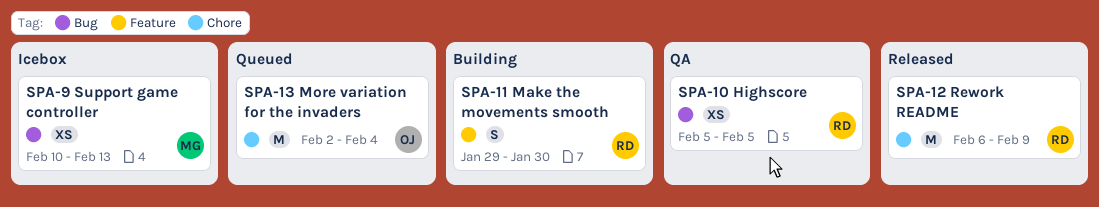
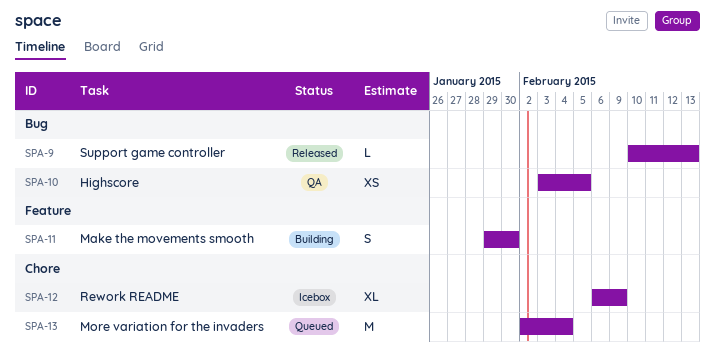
SPA-9, status: Icebox -> Released
SPA-9, estimate: XS -> L
SPA-10, start: Feb 5 -> Feb 3
SPA-12, status: Released -> Icebox
SPA-12, estimate: M -> XL

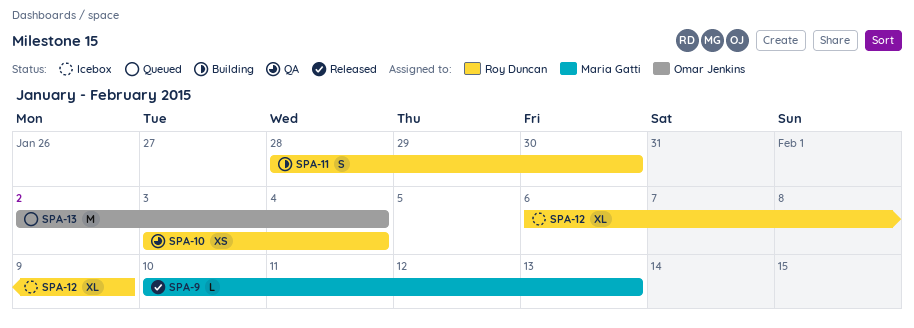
SPA-10, due: Feb 5 -> Feb 4
SPA-11, start: Jan 29 -> Jan 28

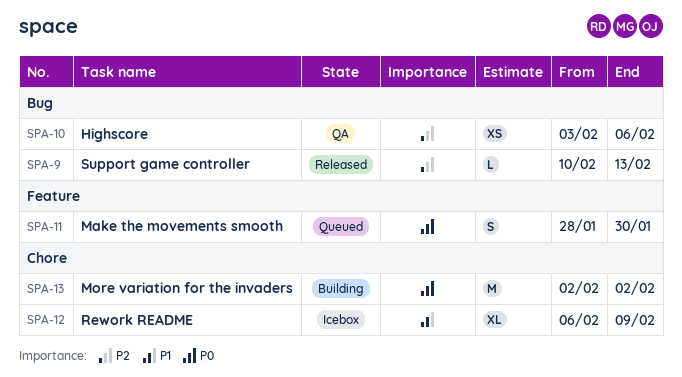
SPA-10, due: Feb 4 -> Feb 6
SPA-11, status: Building -> Queued
SPA-13, status: Queued -> Building
SPA-13, due: Feb 4 -> Feb 2

